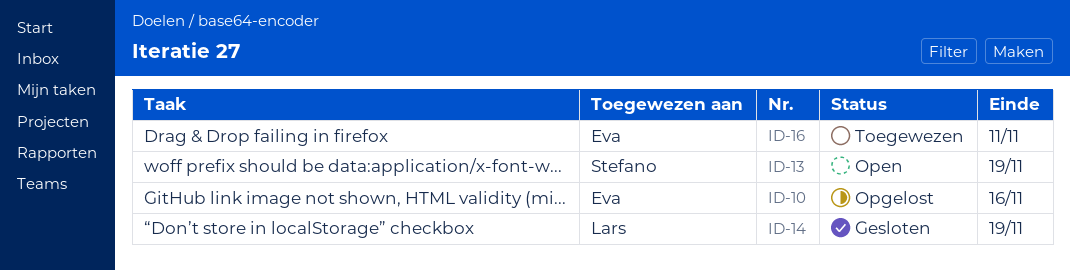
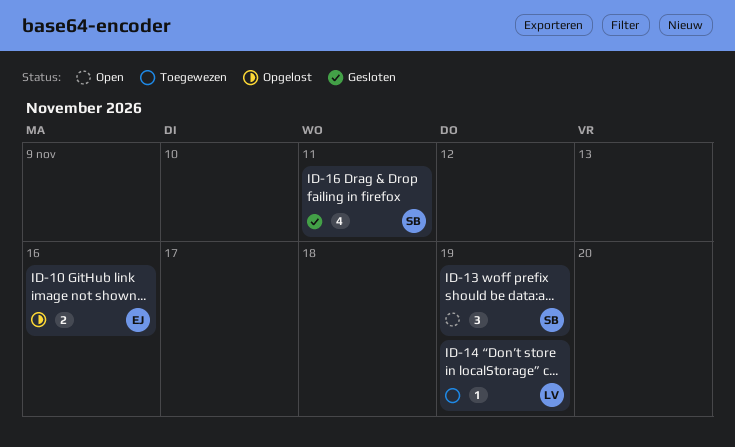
ID-14, status: Gesloten -> Toegewezen
ID-16, status: Toegewezen -> Gesloten
ID-16, owner: Eva -> Stefano

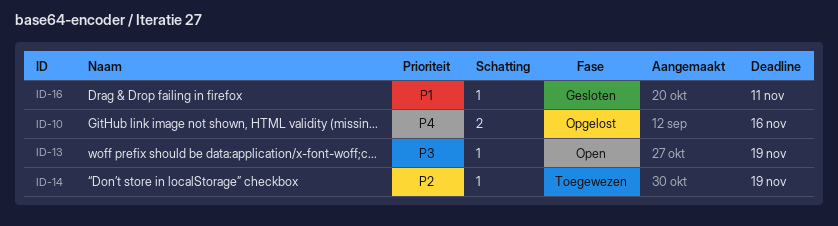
ID-13, estimate: 3 -> 1
ID-16, estimate: 4 -> 1

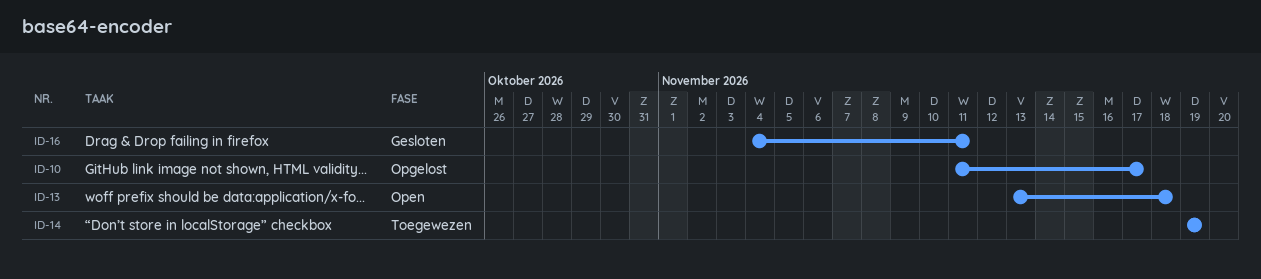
ID-10, due: Nov 16 -> Nov 17
ID-13, due: Nov 19 -> Nov 18

